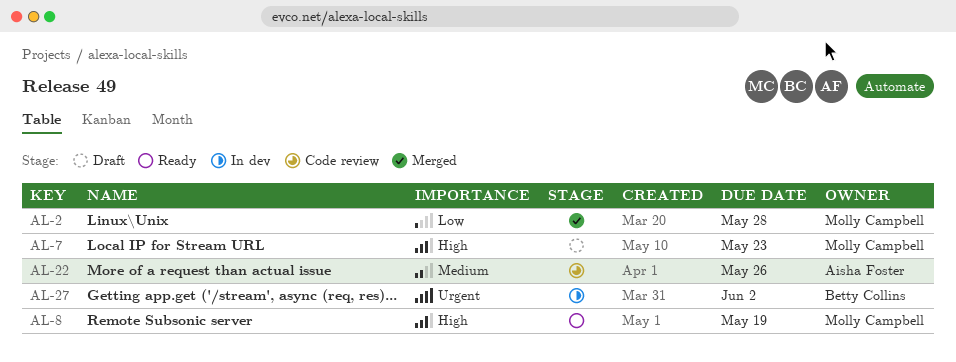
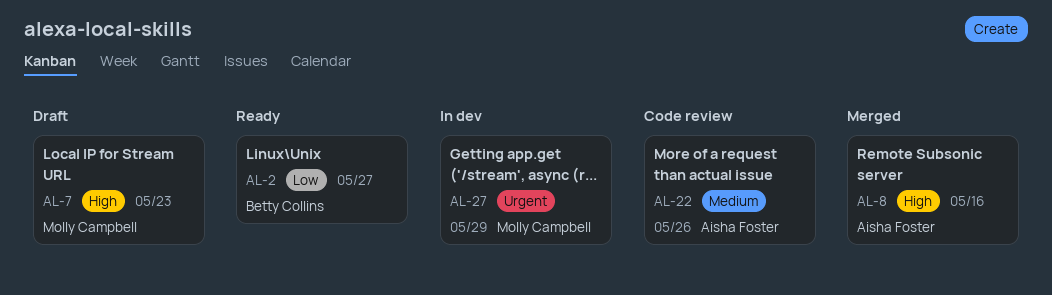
AL-2, status: Merged -> Ready
AL-2, owner: Molly Campbell -> Betty Collins
AL-2, due: May 28 -> May 27
AL-8, status: Ready -> Merged
AL-8, owner: Molly Campbell -> Aisha Foster
AL-8, due: May 19 -> May 16
AL-27, owner: Betty Collins -> Molly Campbell
AL-27, due: Jun 2 -> May 29

